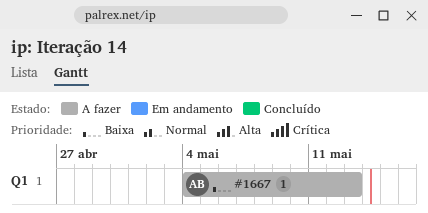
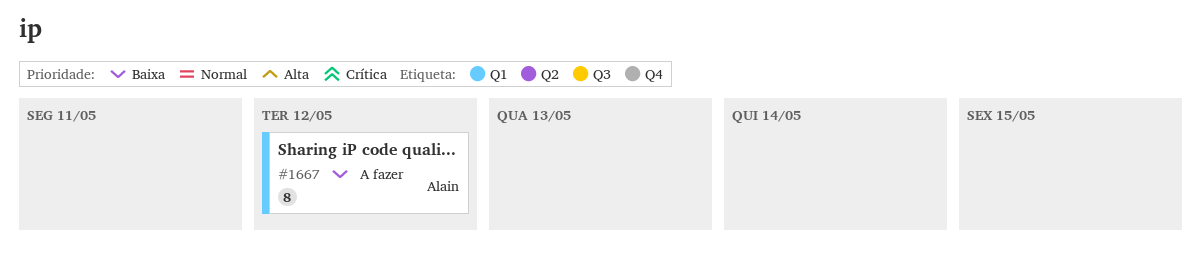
#1667, estimate: 1 -> 8
#1667, due: May 13 -> May 12

